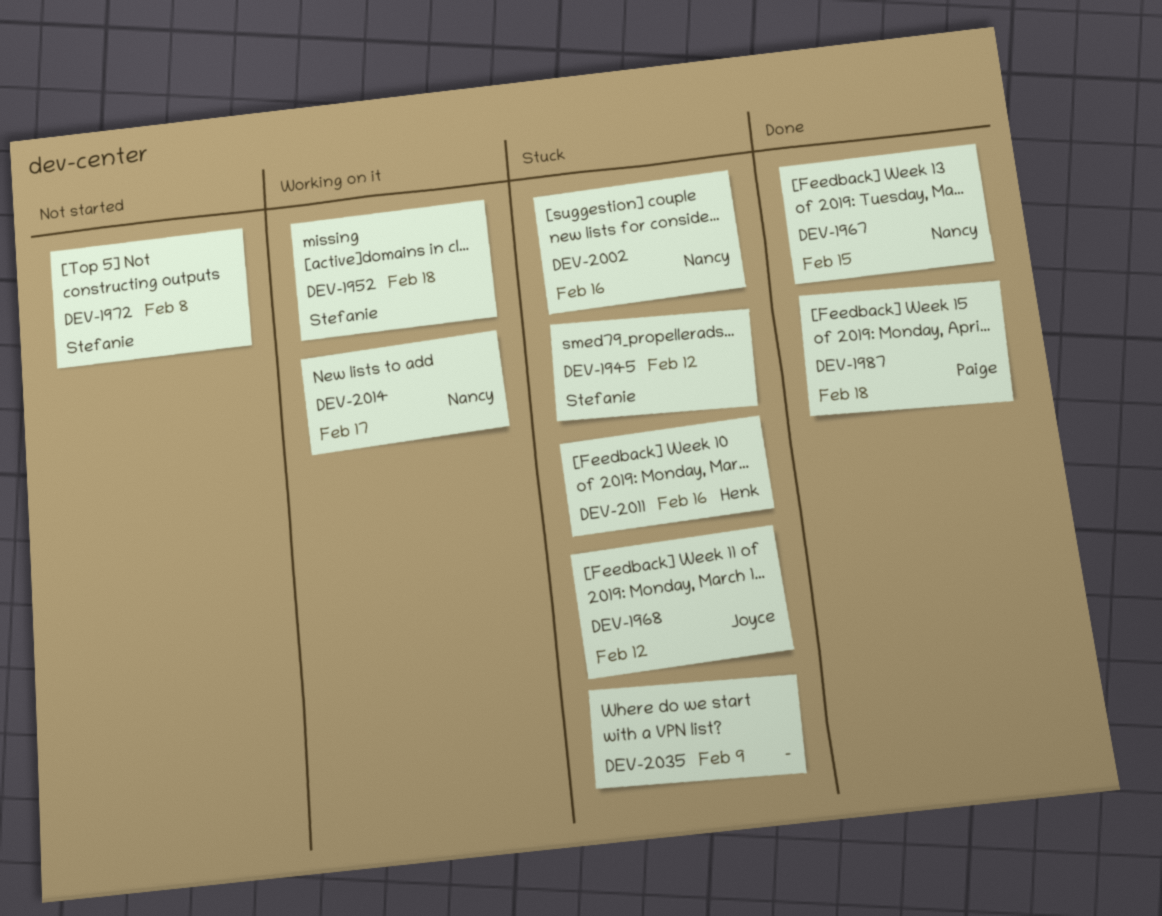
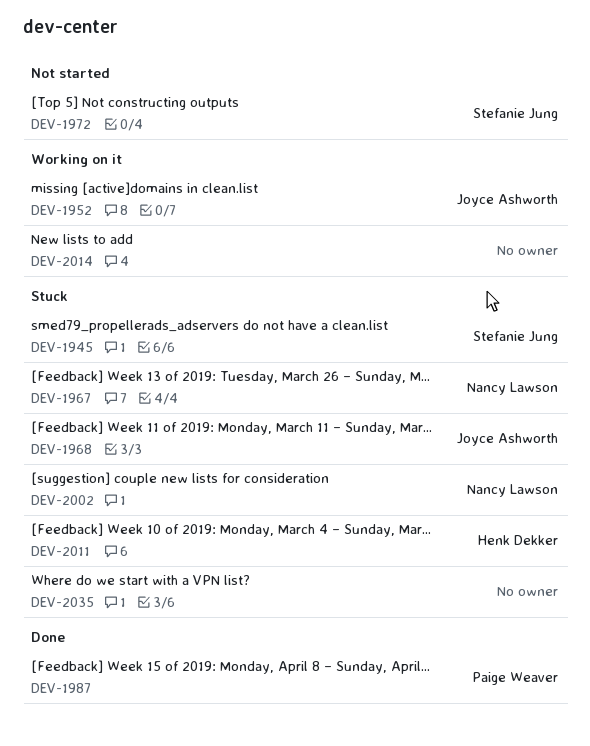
DEV-1952, owner: Stefanie Jung -> Joyce Ashworth
DEV-1967, status: Done -> Stuck
DEV-2014, owner: Nancy Lawson -> none

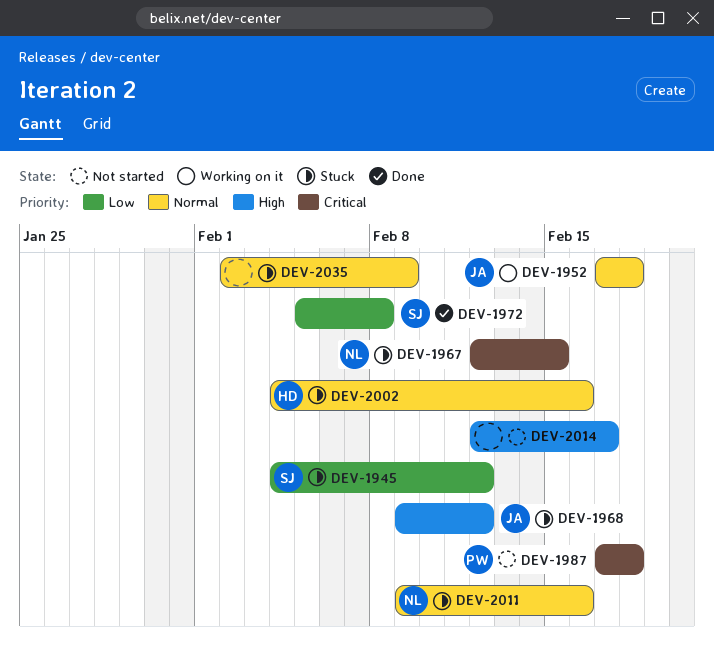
DEV-1972, status: Not started -> Done
DEV-1987, status: Done -> Not started
DEV-2002, owner: Nancy Lawson -> Henk Dekker
DEV-2011, owner: Henk Dekker -> Nancy Lawson
DEV-2014, status: Working on it -> Not started

